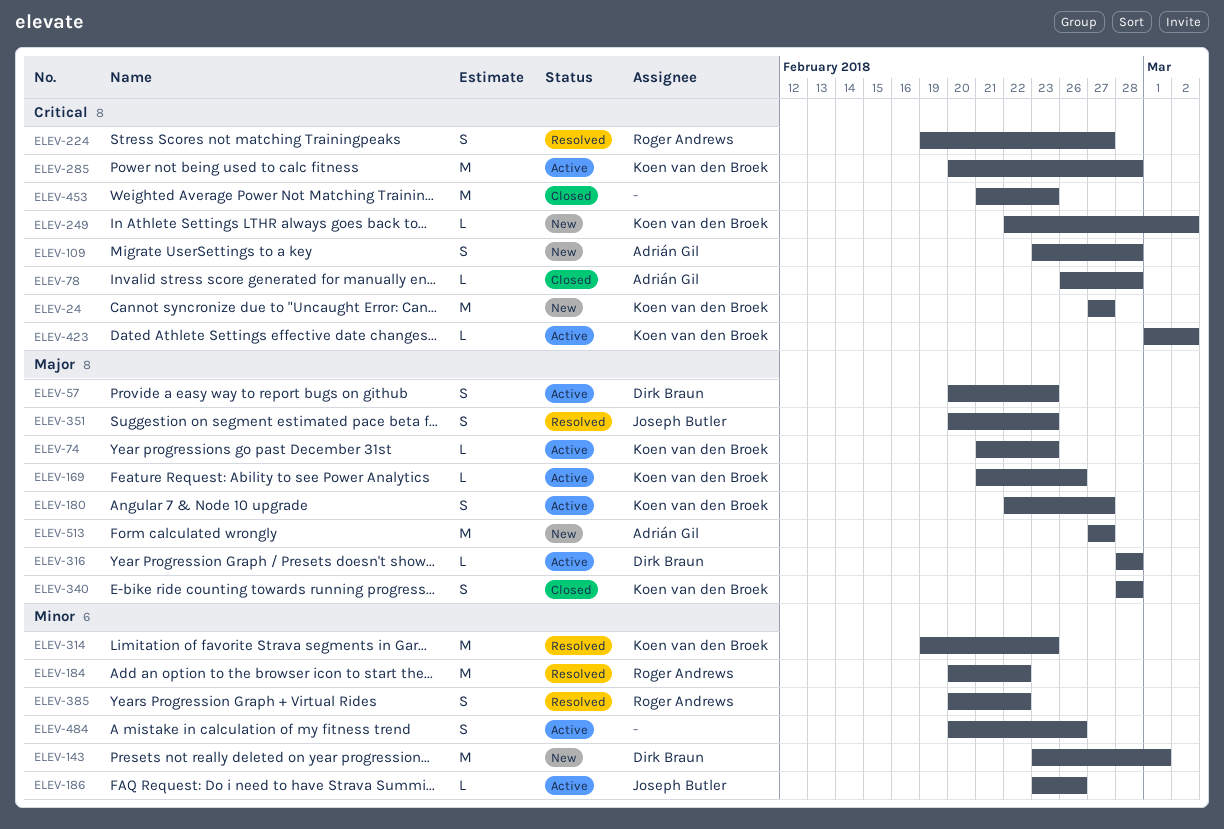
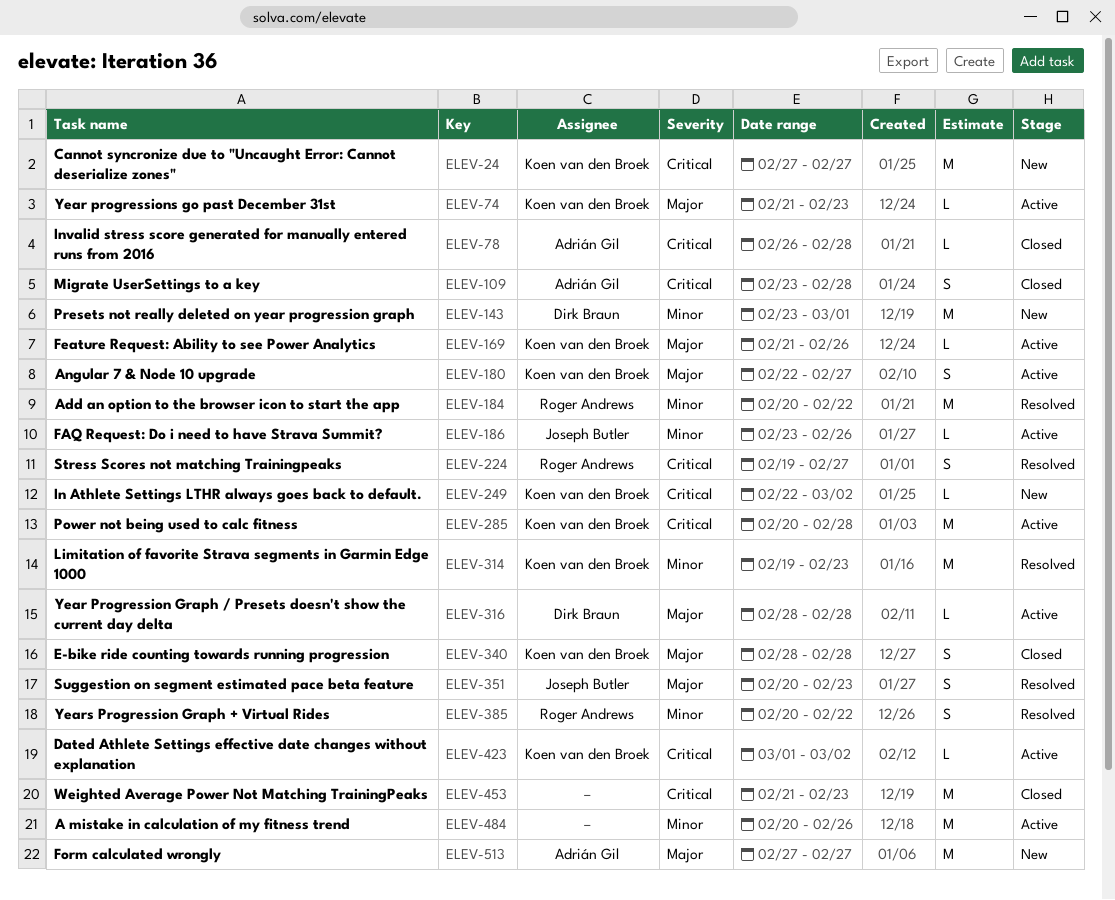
ELEV-57: present -> none
ELEV-109, status: New -> Closed
ELEV-484, estimate: S -> M

